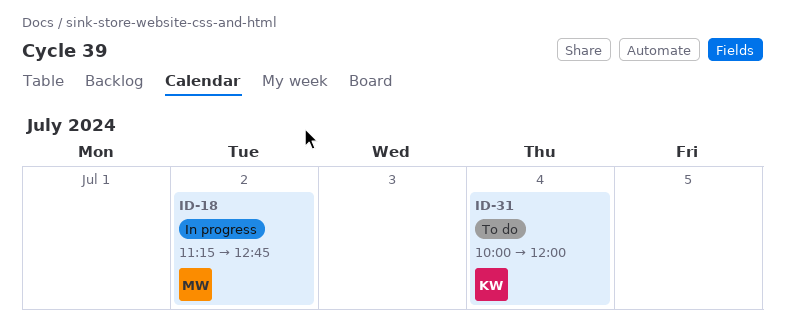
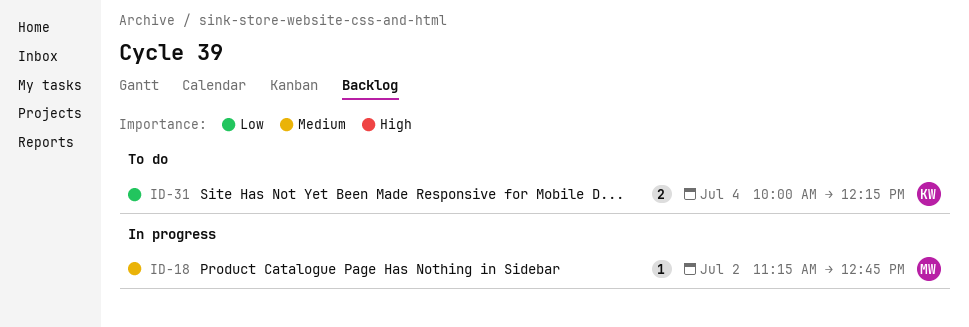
ID-31, ends: 12:00 -> 12:15

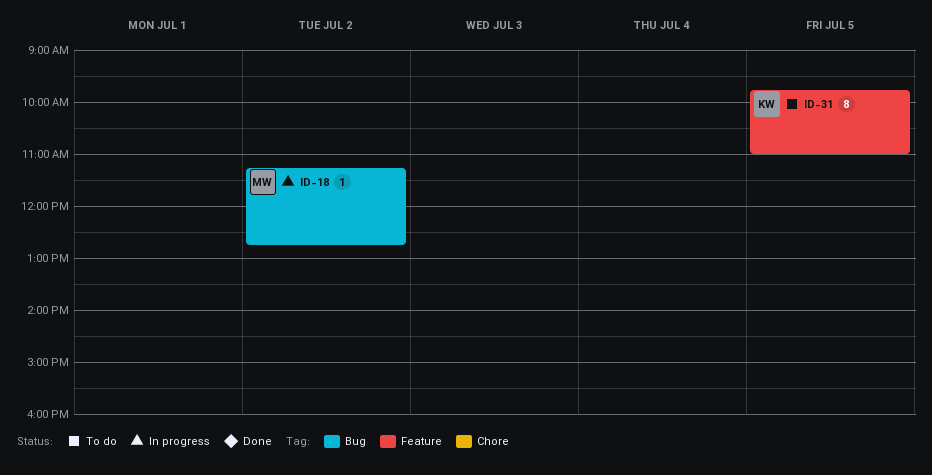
ID-31, estimate: 2 -> 8
ID-31, day: Jul 4 -> Jul 5
ID-31, begins: 10:00 -> 09:45
ID-31, ends: 12:15 -> 11:00

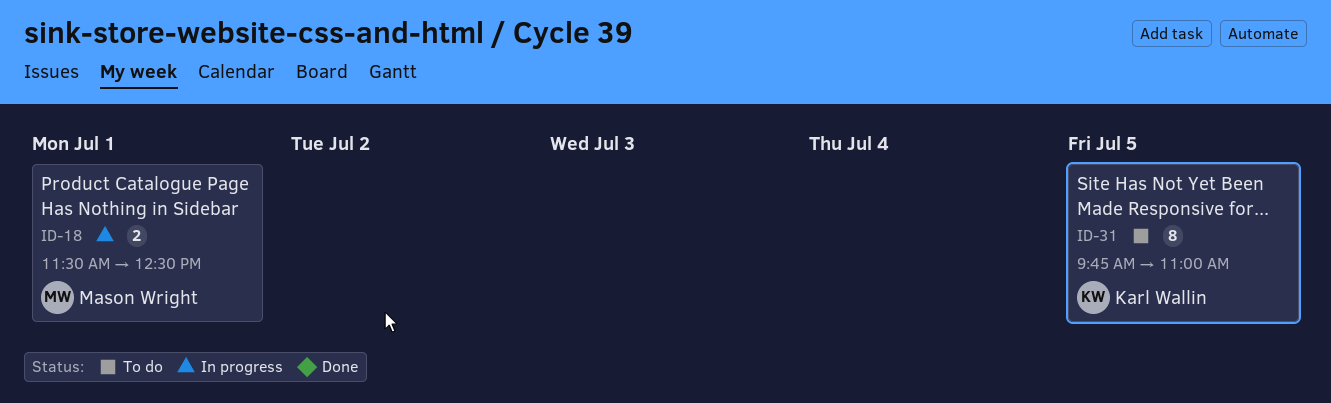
ID-18, estimate: 1 -> 2
ID-18, day: Jul 2 -> Jul 1
ID-18, begins: 11:15 -> 11:30
ID-18, ends: 12:45 -> 12:30

